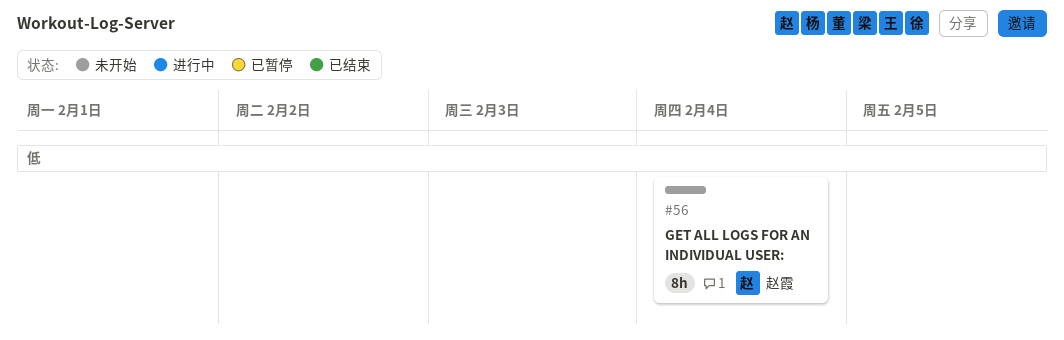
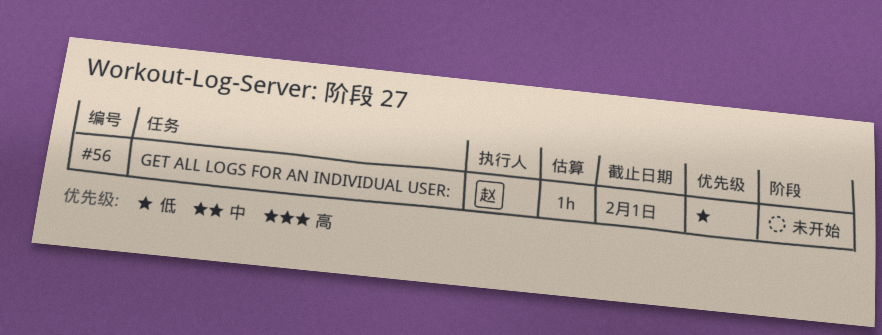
#56, estimate: 8h -> 1h
#56, due: Feb 4 -> Feb 1

